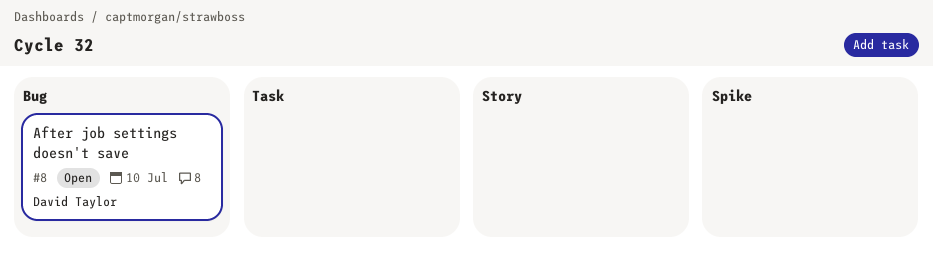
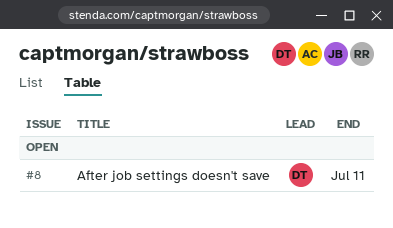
#8, due: Jul 10 -> Jul 11

